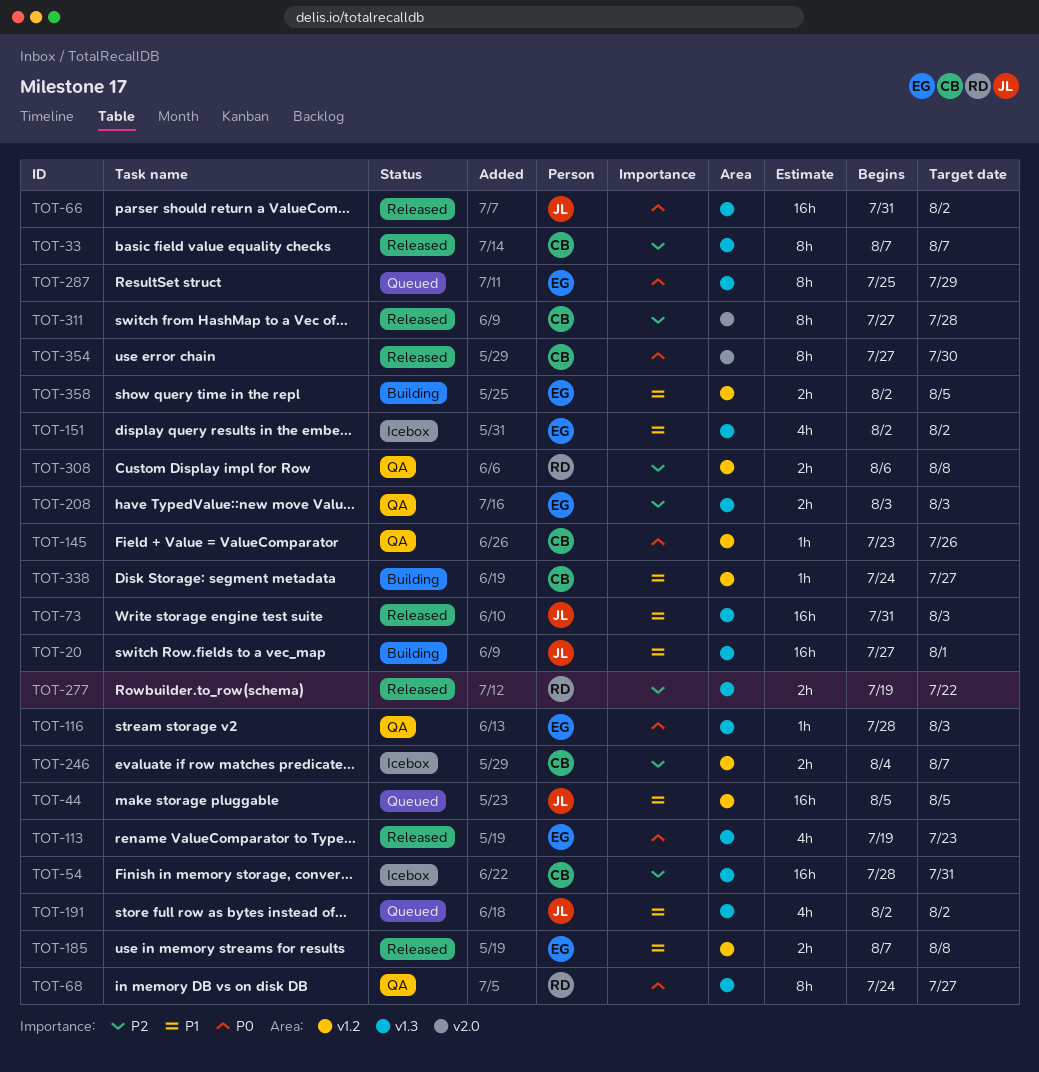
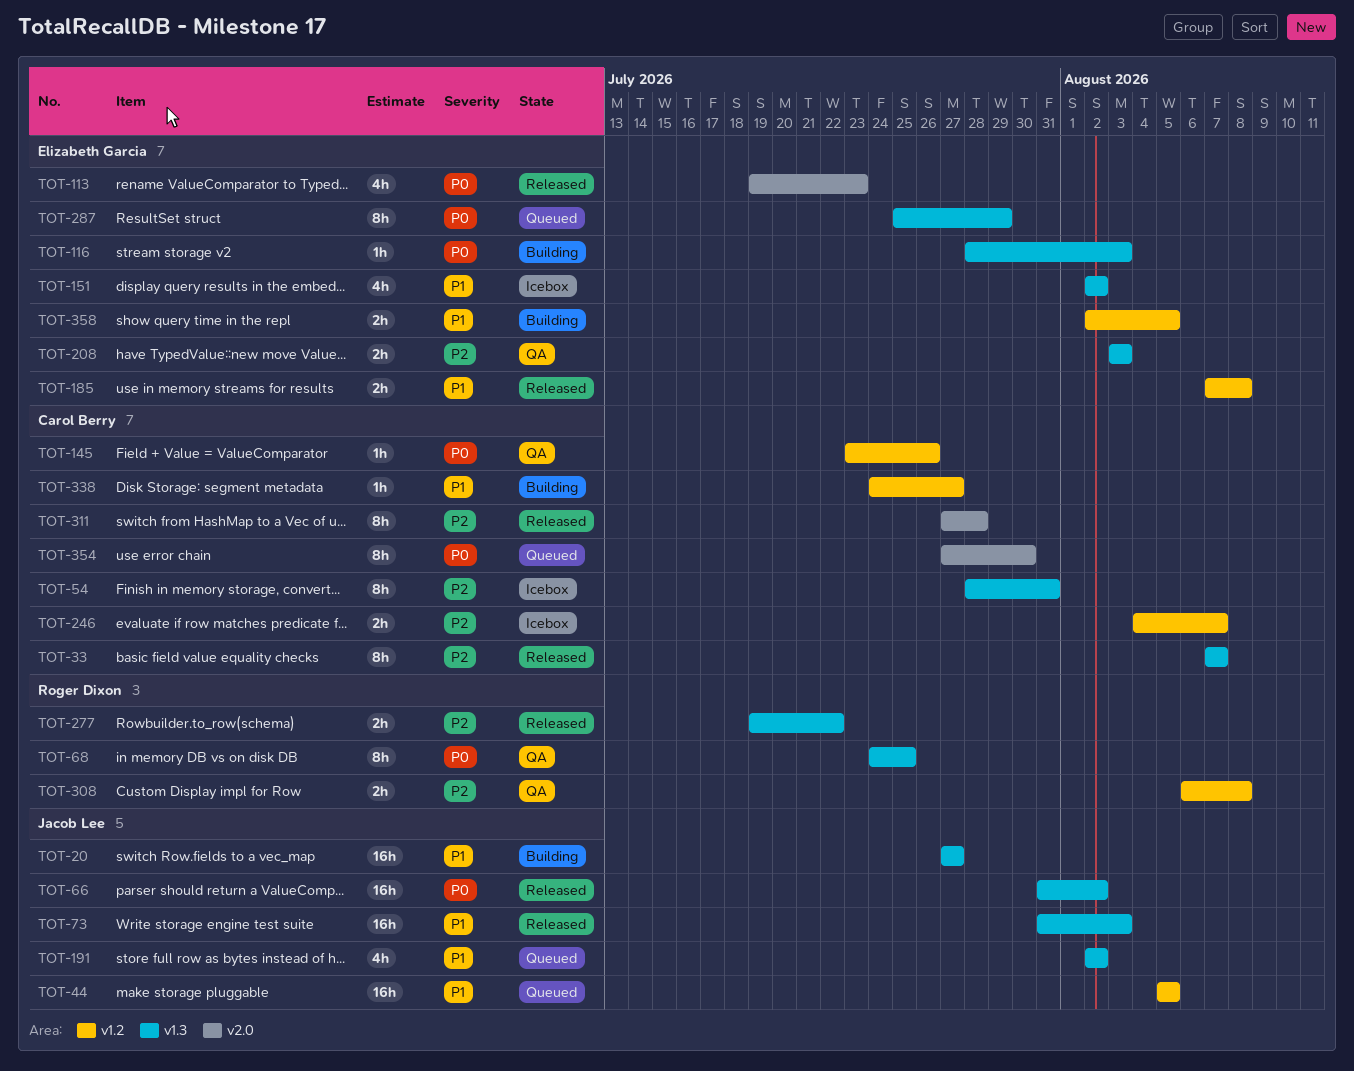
TOT-20, due: Aug 1 -> Jul 27
TOT-54, estimate: 16h -> 8h
TOT-68, due: Jul 27 -> Jul 25
TOT-113, label: v1.3 -> v2.0
TOT-116, status: QA -> Building
TOT-354, status: Released -> Queued

